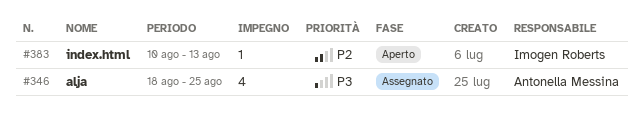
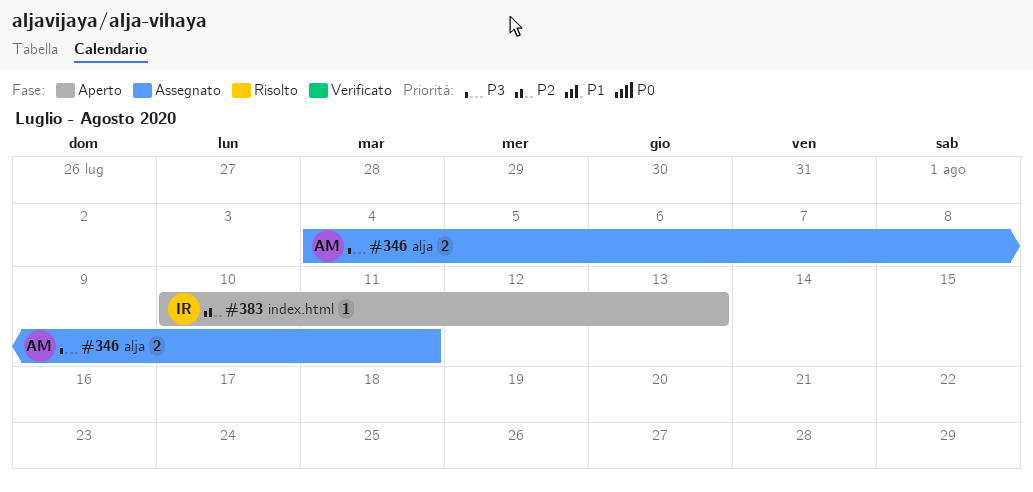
#346, estimate: 4 -> 2
#346, start: Aug 18 -> Aug 4
#346, due: Aug 25 -> Aug 11

